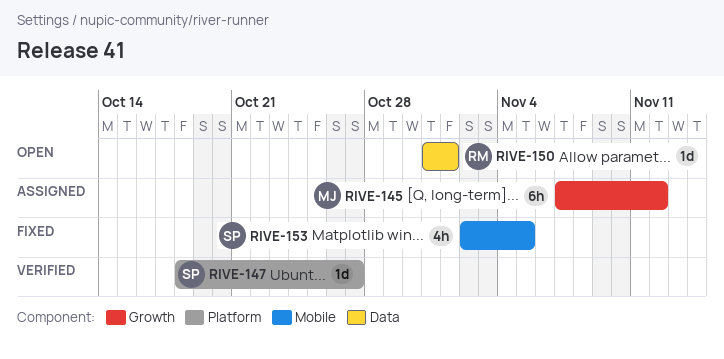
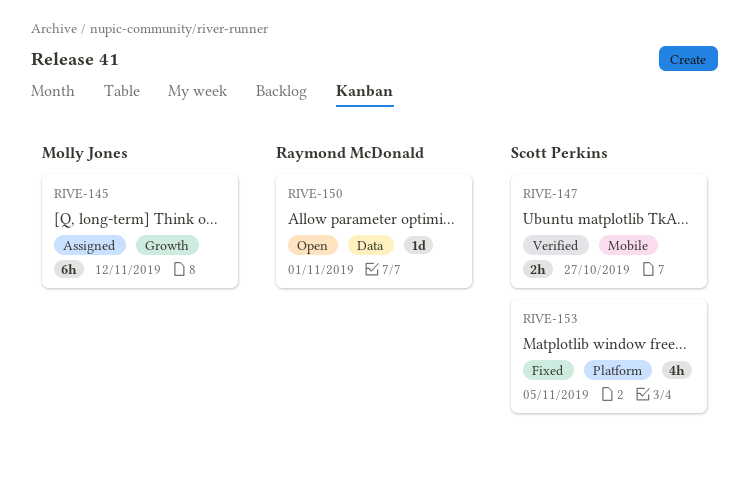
RIVE-147, label: Platform -> Mobile
RIVE-147, estimate: 1d -> 2h
RIVE-153, label: Mobile -> Platform

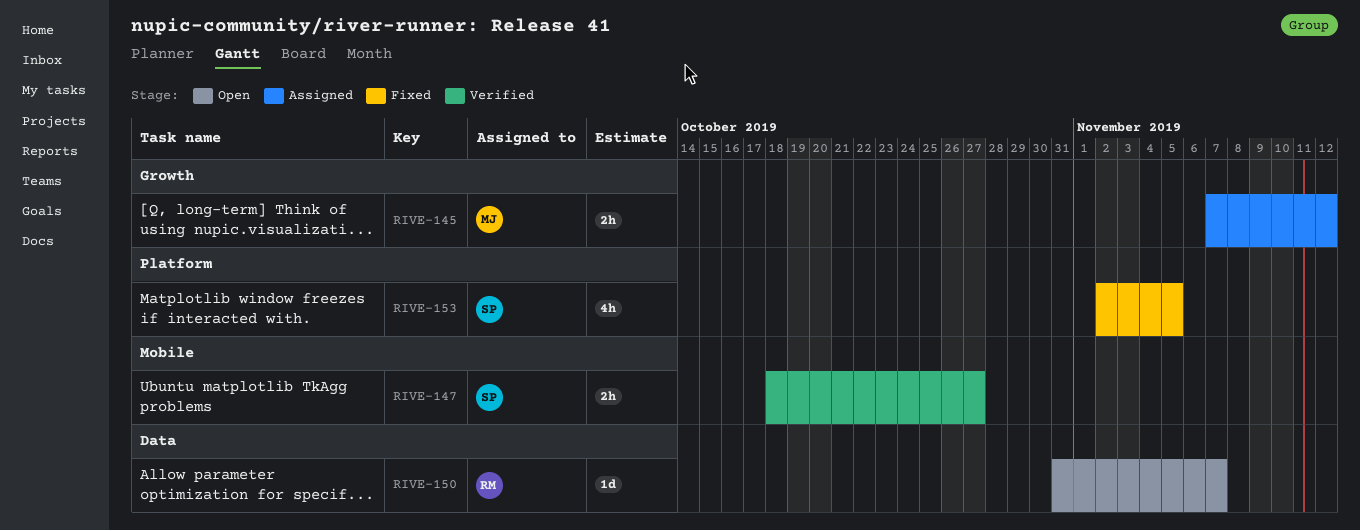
RIVE-145, estimate: 6h -> 2h
RIVE-150, due: Nov 1 -> Nov 7

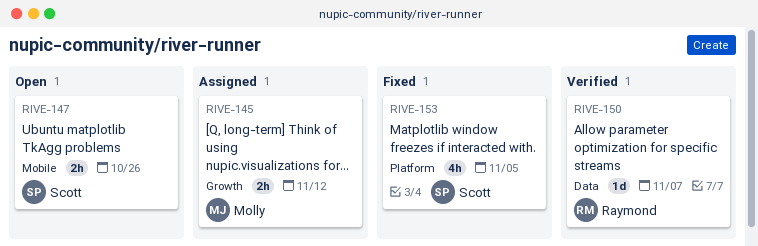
RIVE-147, status: Verified -> Open
RIVE-147, due: Oct 27 -> Oct 26
RIVE-150, status: Open -> Verified

